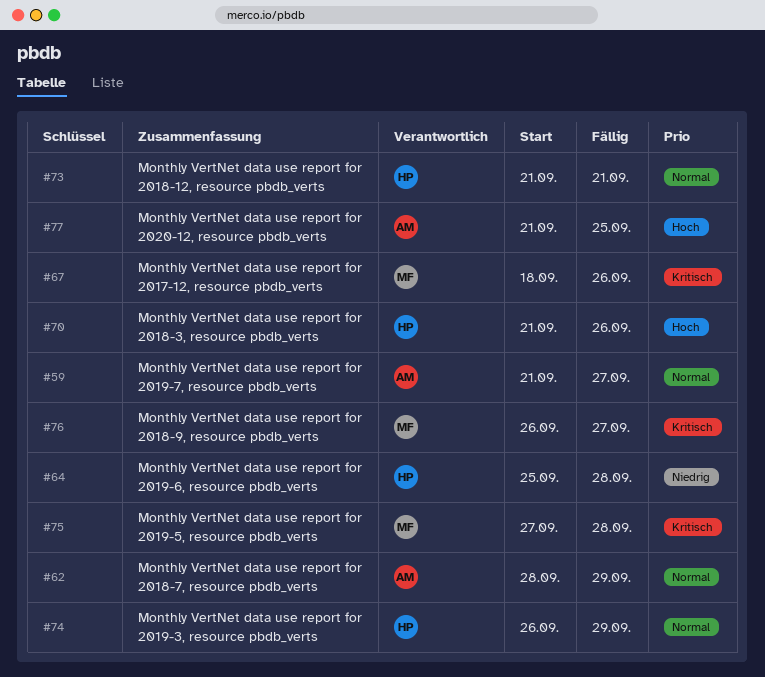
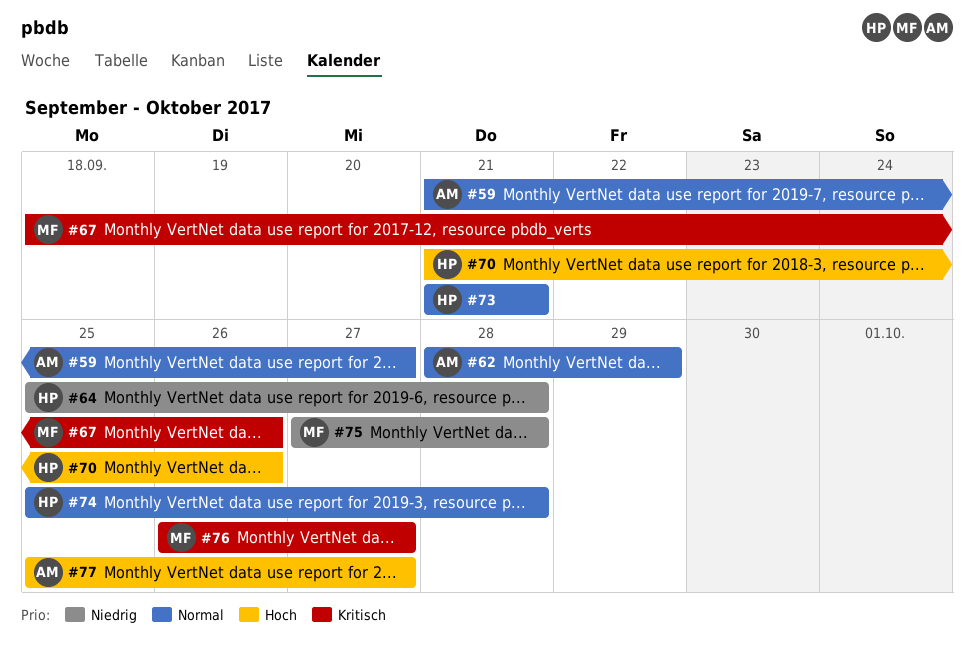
#74, start: Sep 26 -> Sep 25
#74, due: Sep 29 -> Sep 28
#75, priority: Kritisch -> Niedrig
#77, start: Sep 21 -> Sep 25
#77, due: Sep 25 -> Sep 27

